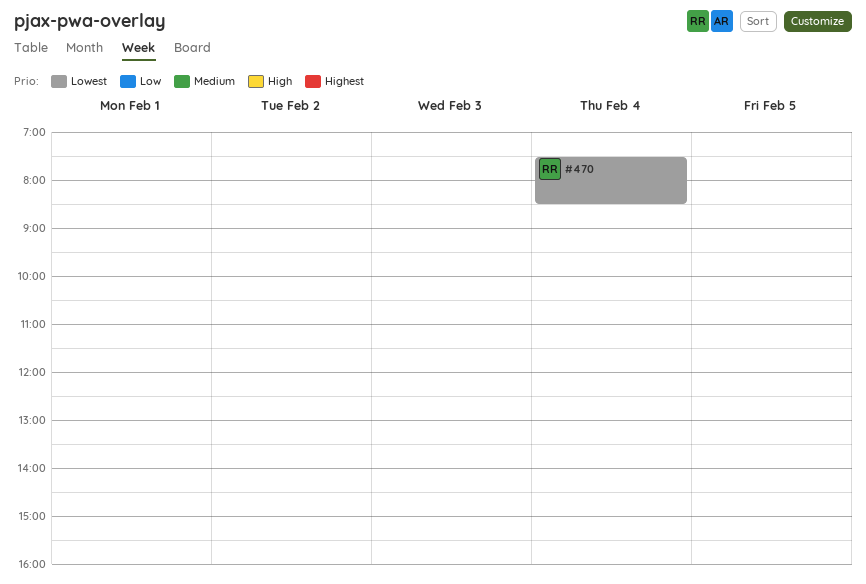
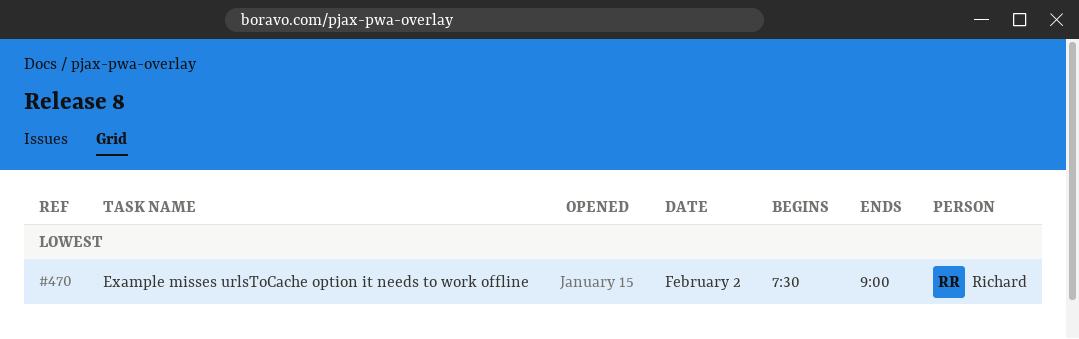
#470, day: Feb 4 -> Feb 2
#470, ends: 08:30 -> 09:00

